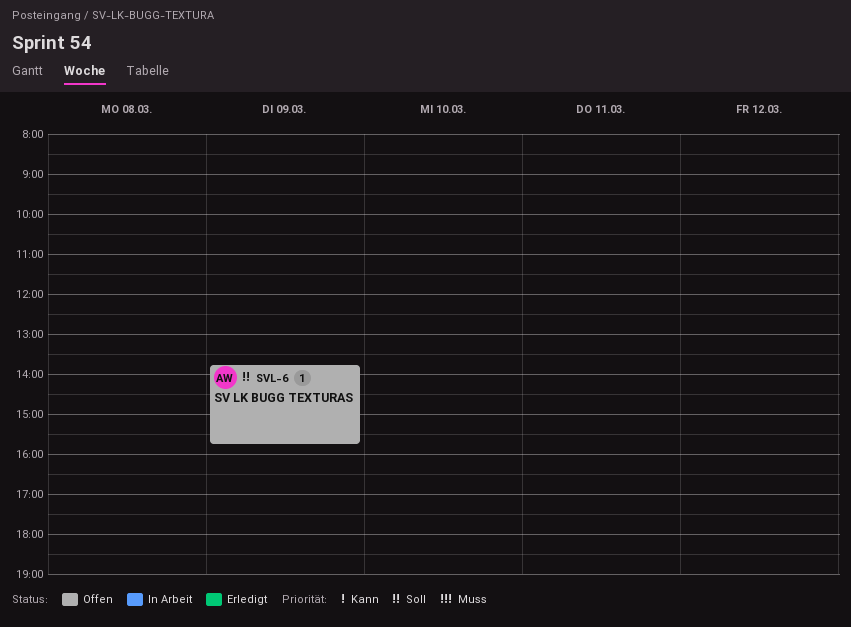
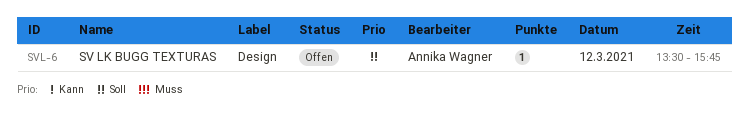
SVL-6, day: Mar 9 -> Mar 12
SVL-6, begins: 13:45 -> 13:30

